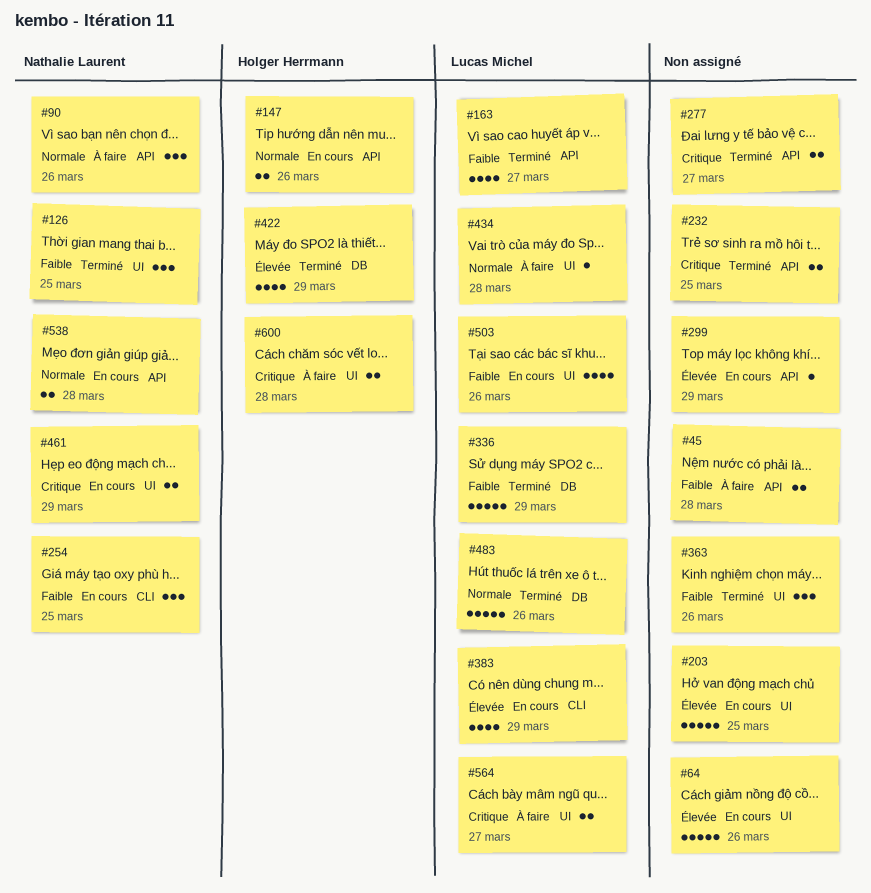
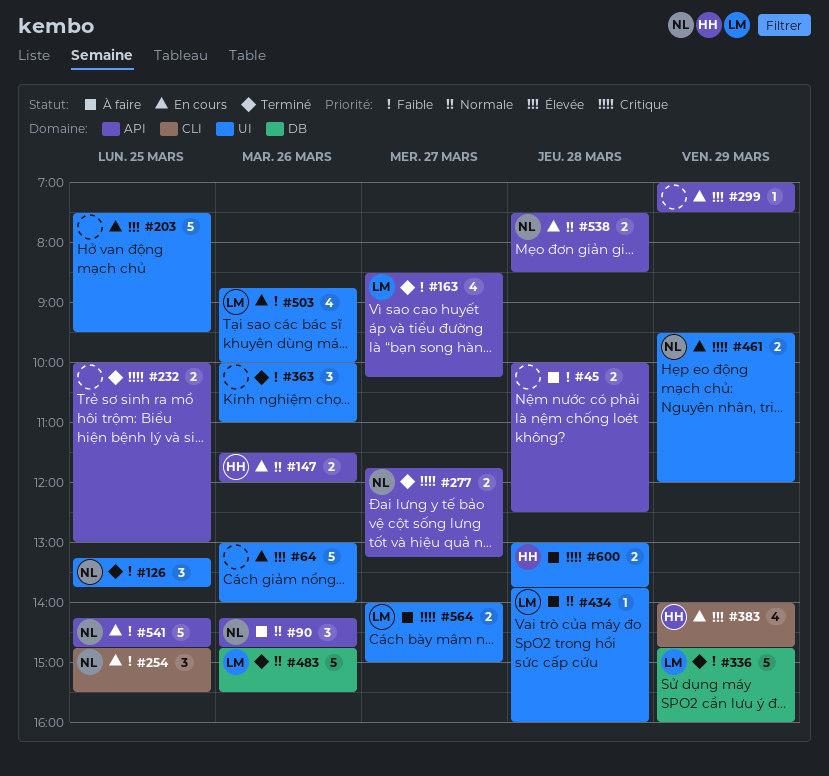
#277, owner: none -> Nathalie Laurent
#383, owner: Lucas Michel -> Holger Herrmann
#422: present -> none
#541: none -> present

